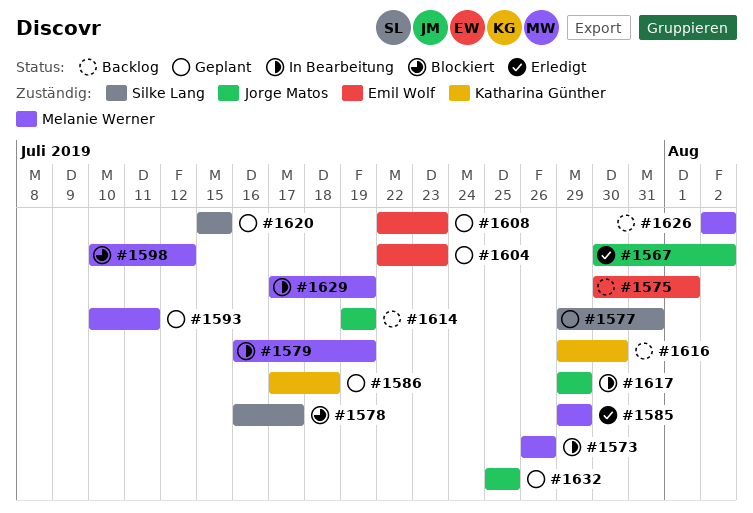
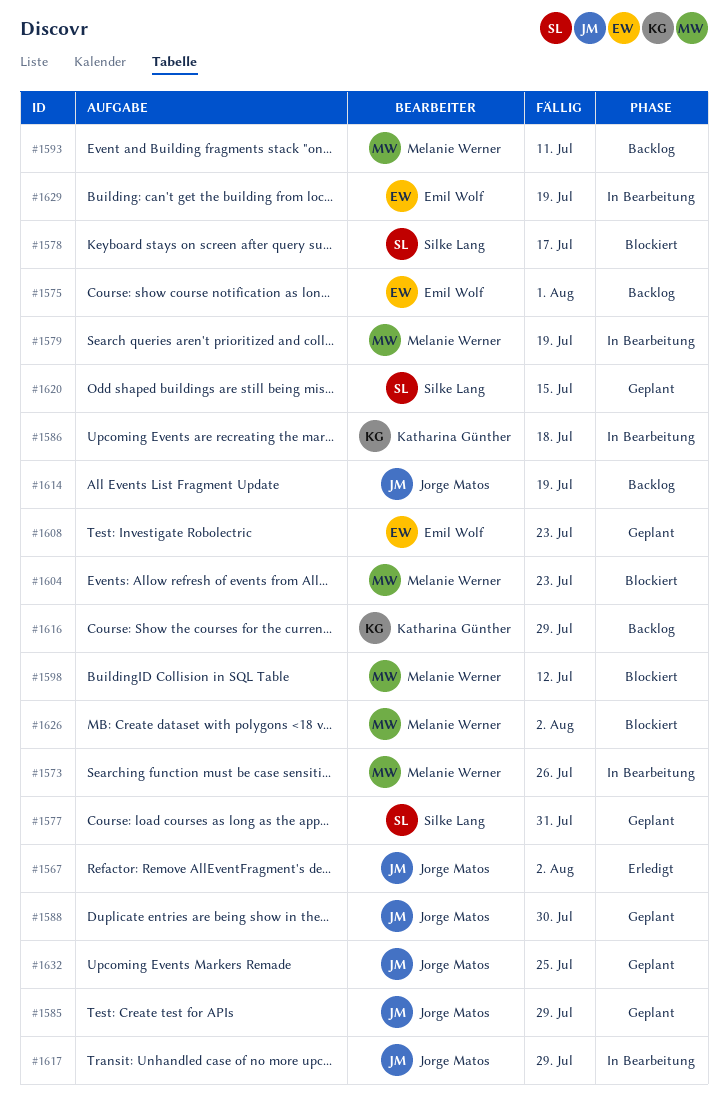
#1585, status: Erledigt -> Geplant
#1585, owner: Melanie Werner -> Jorge Matos
#1586, status: Geplant -> In Bearbeitung
#1588: none -> present
#1593, status: Geplant -> Backlog
#1604, status: Geplant -> Blockiert
#1604, owner: Emil Wolf -> Melanie Werner
#1616, due: Jul 30 -> Jul 29
#1626, status: Backlog -> Blockiert
#1629, owner: Melanie Werner -> Emil Wolf

